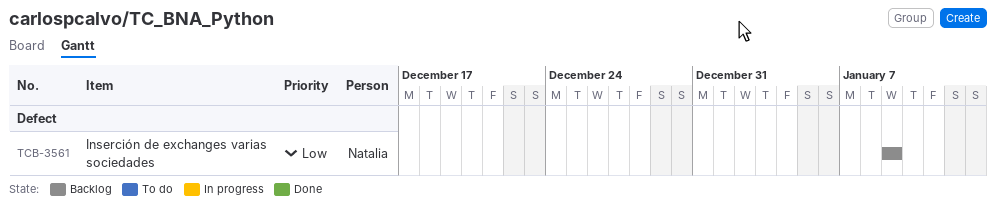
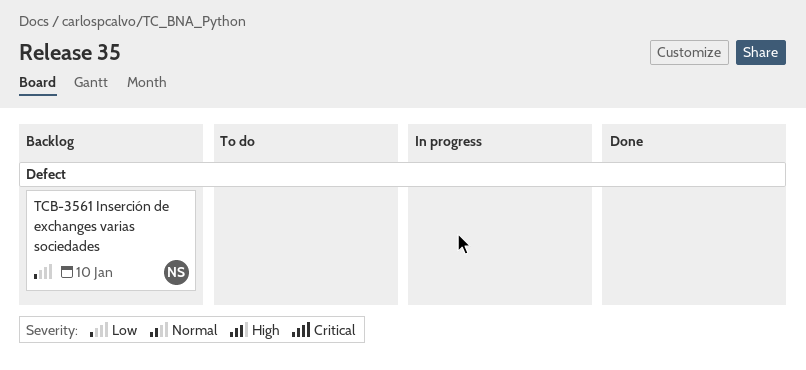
TCB-3561, due: Jan 9 -> Jan 10

